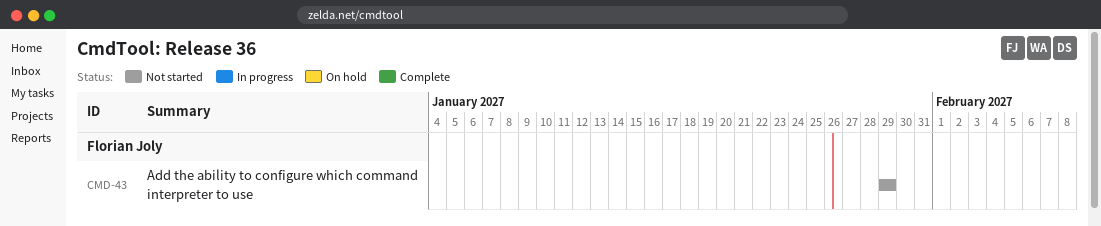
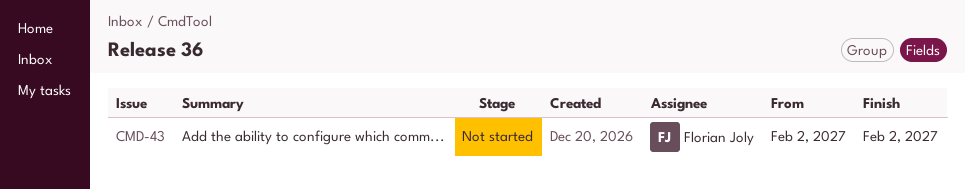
CMD-43, start: Jan 29 -> Feb 2
CMD-43, due: Jan 29 -> Feb 2

